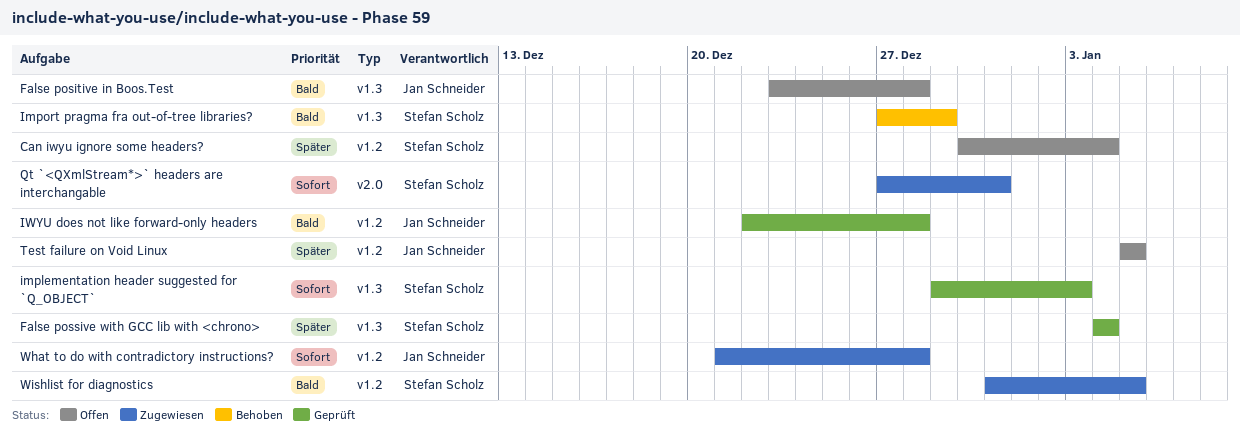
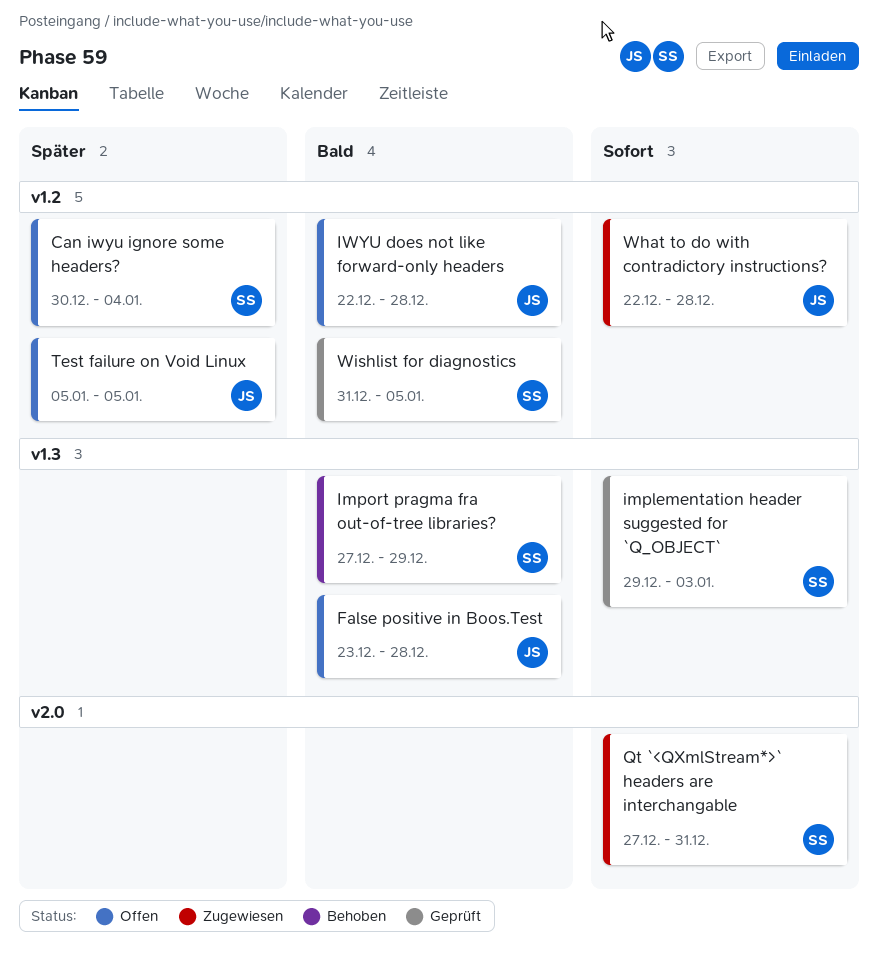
False possive with GCC lib with <chrono>: present -> none
IWYU does not like forward-only headers, status: Geprüft -> Offen
What to do with contradictory instructions?, start: Dec 21 -> Dec 22
Wishlist for diagnostics, status: Zugewiesen -> Geprüft

